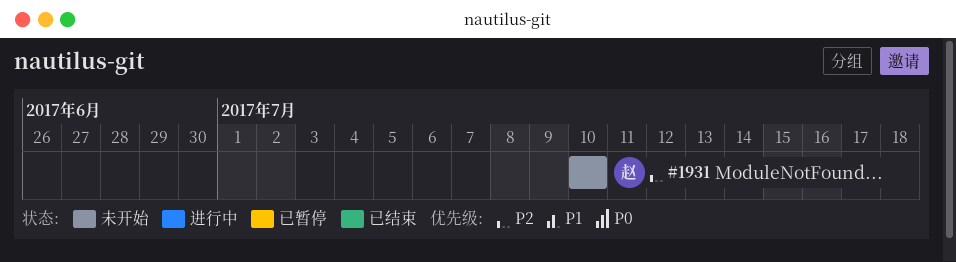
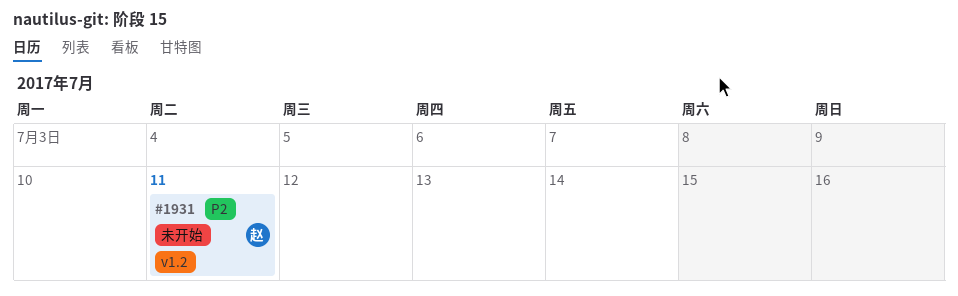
#1931, due: Jul 10 -> Jul 11

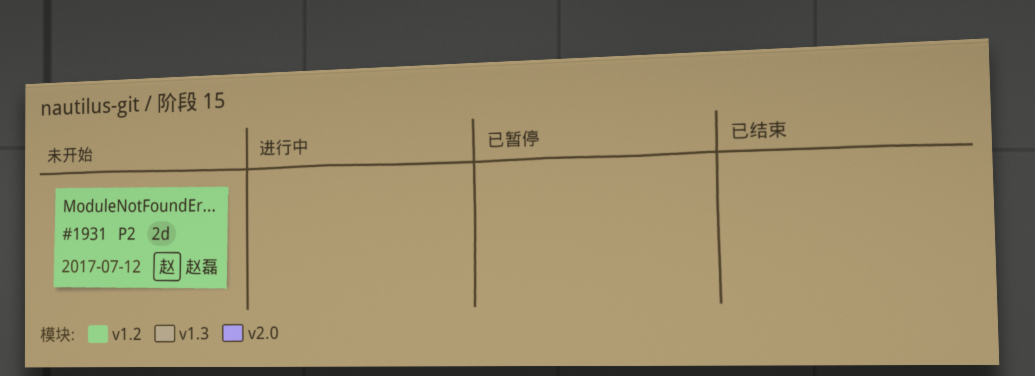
#1931, due: Jul 11 -> Jul 12

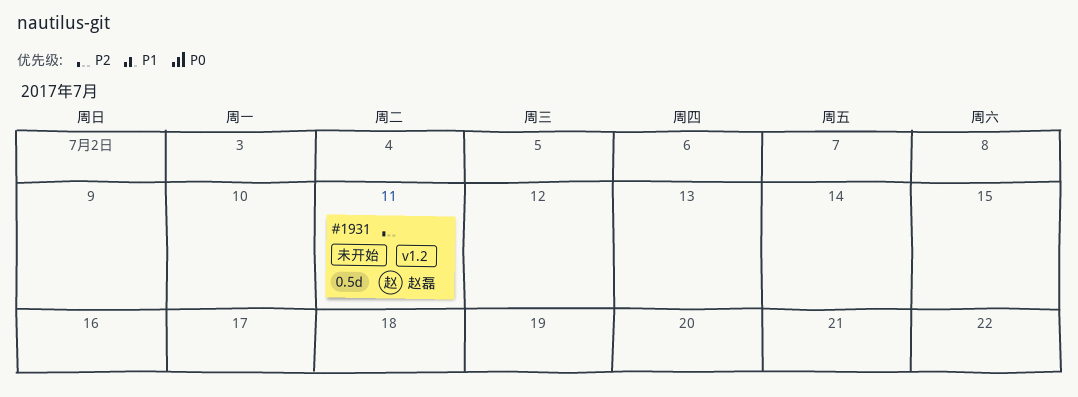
#1931, estimate: 2d -> 0.5d
#1931, due: Jul 12 -> Jul 11

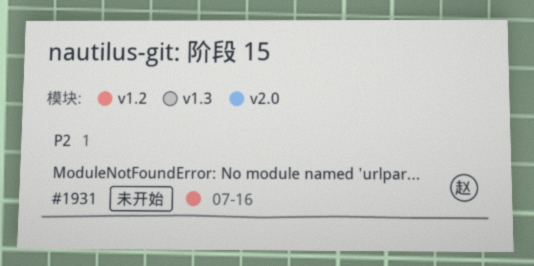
#1931, due: Jul 11 -> Jul 16

